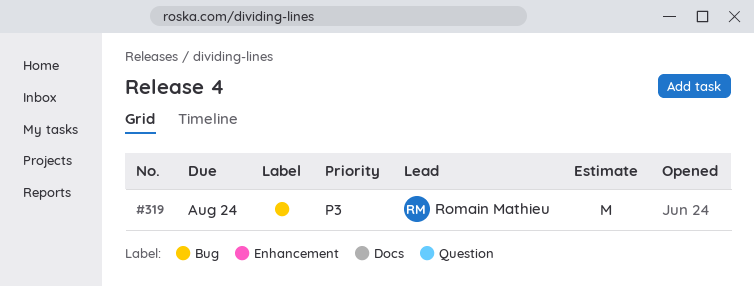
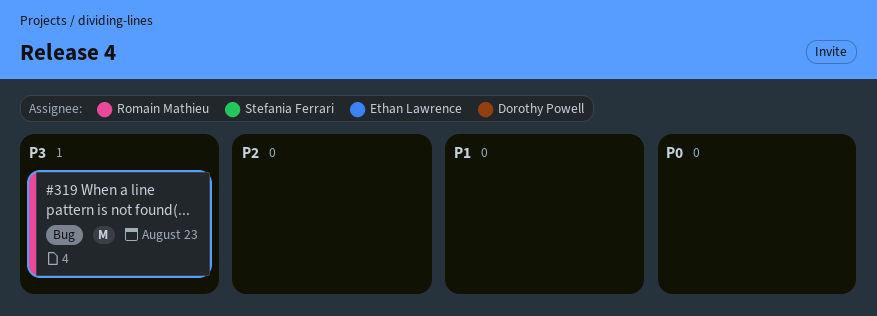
#319, due: Aug 24 -> Aug 23

